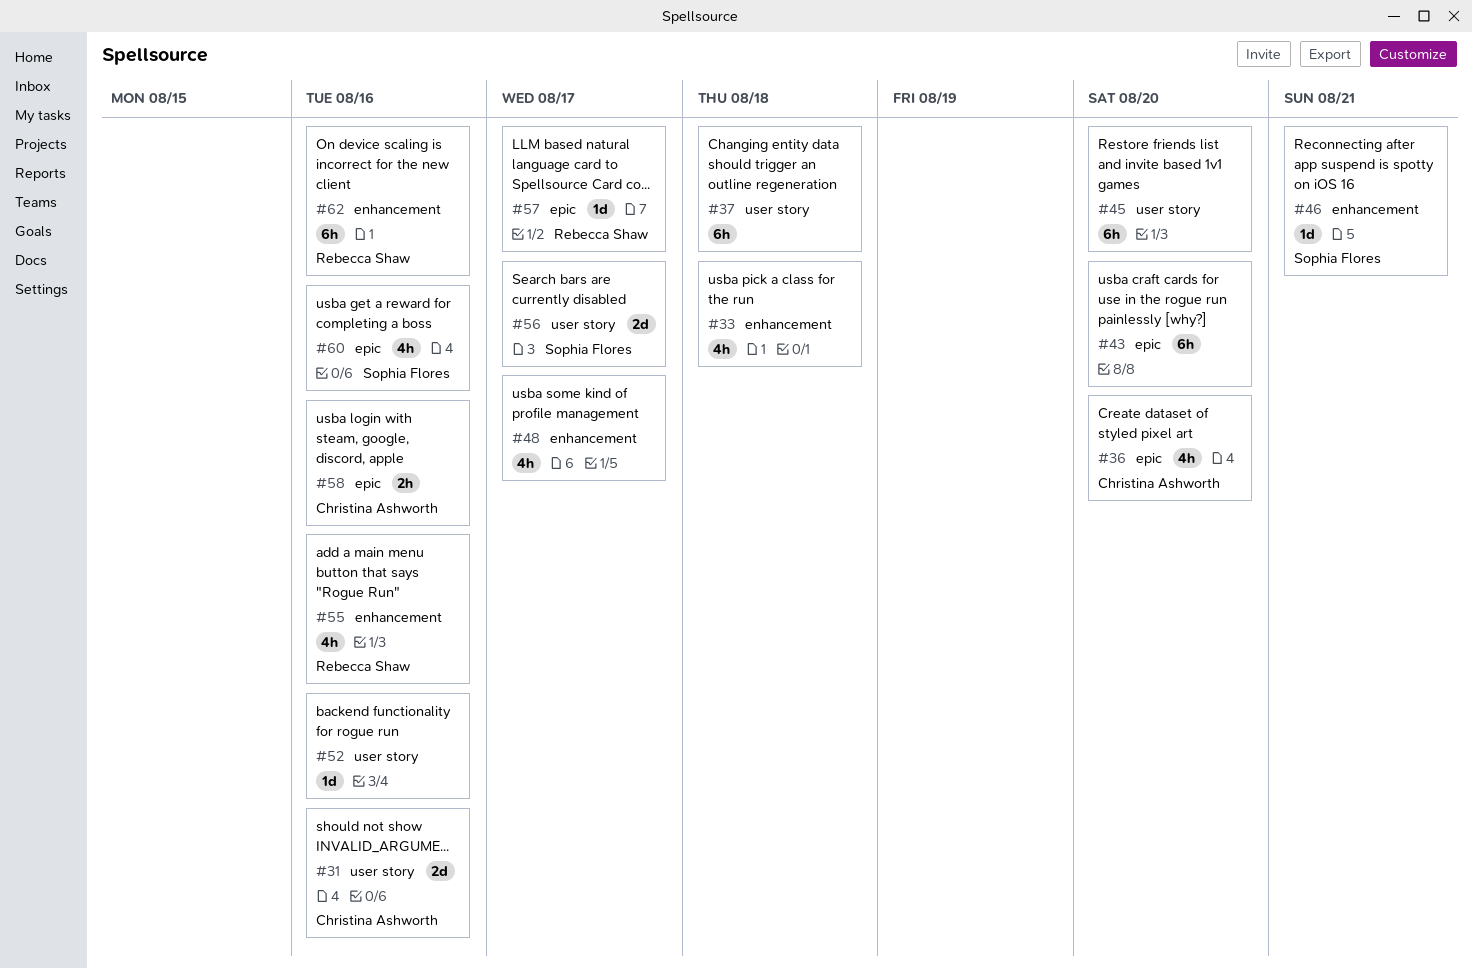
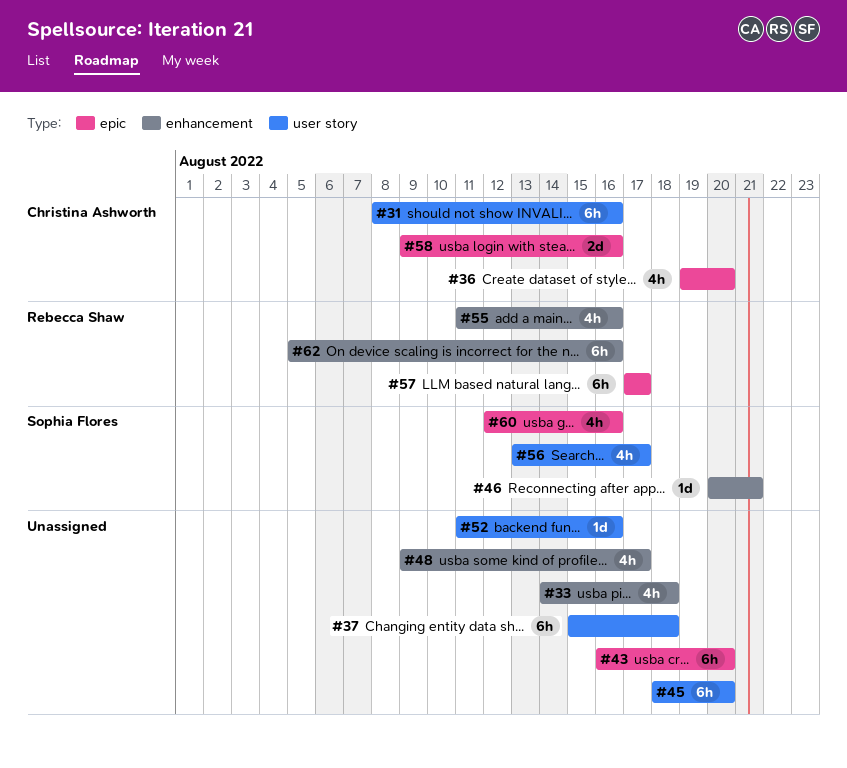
#31, estimate: 2d -> 6h
#56, estimate: 2d -> 4h
#57, estimate: 1d -> 6h
#58, estimate: 2h -> 2d

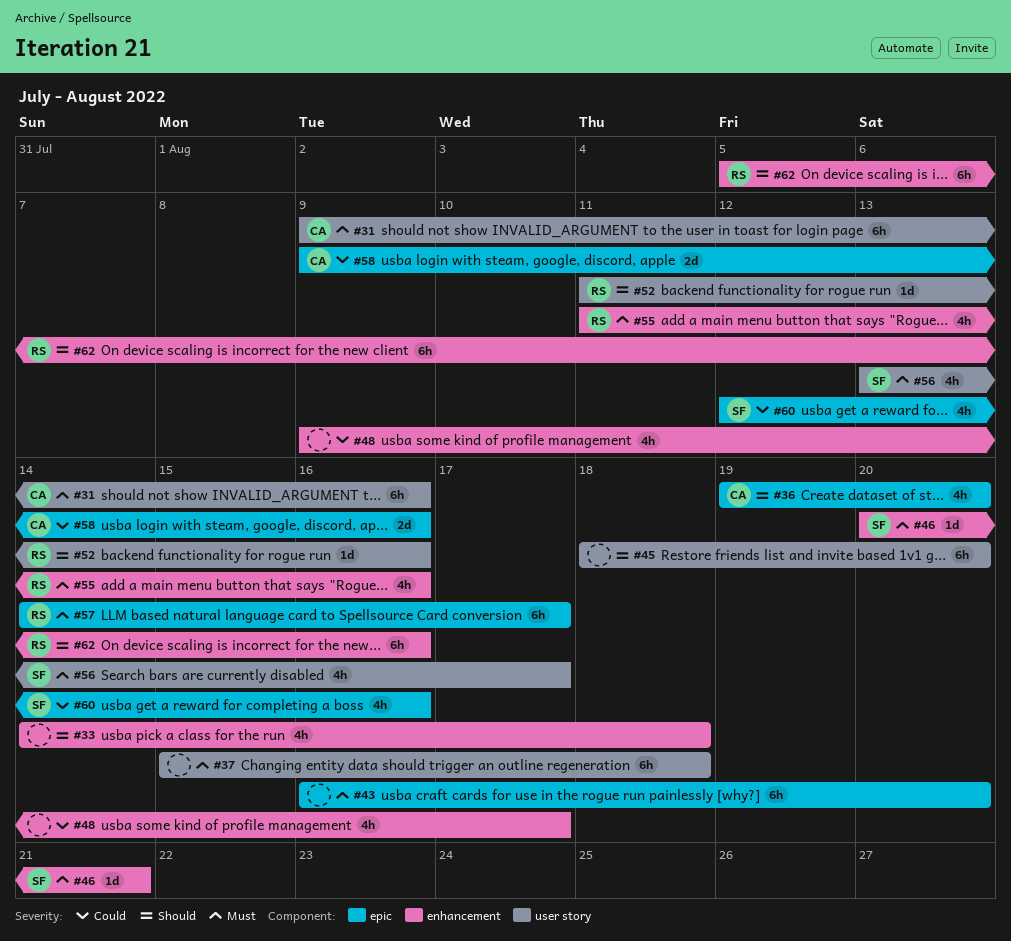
#31, start: Aug 8 -> Aug 9
#52, owner: none -> Rebecca Shaw
#57, start: Aug 17 -> Aug 14

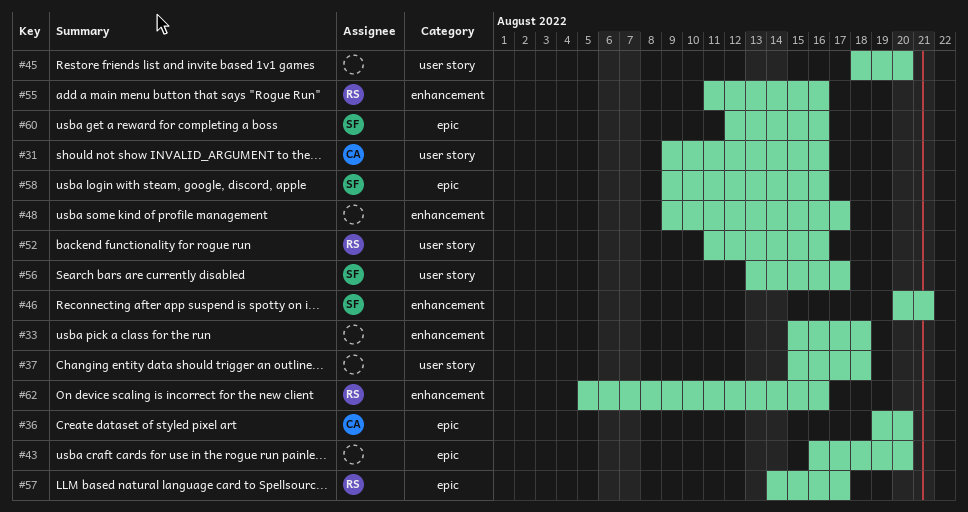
#33, start: Aug 14 -> Aug 15
#58, owner: CA -> SF

